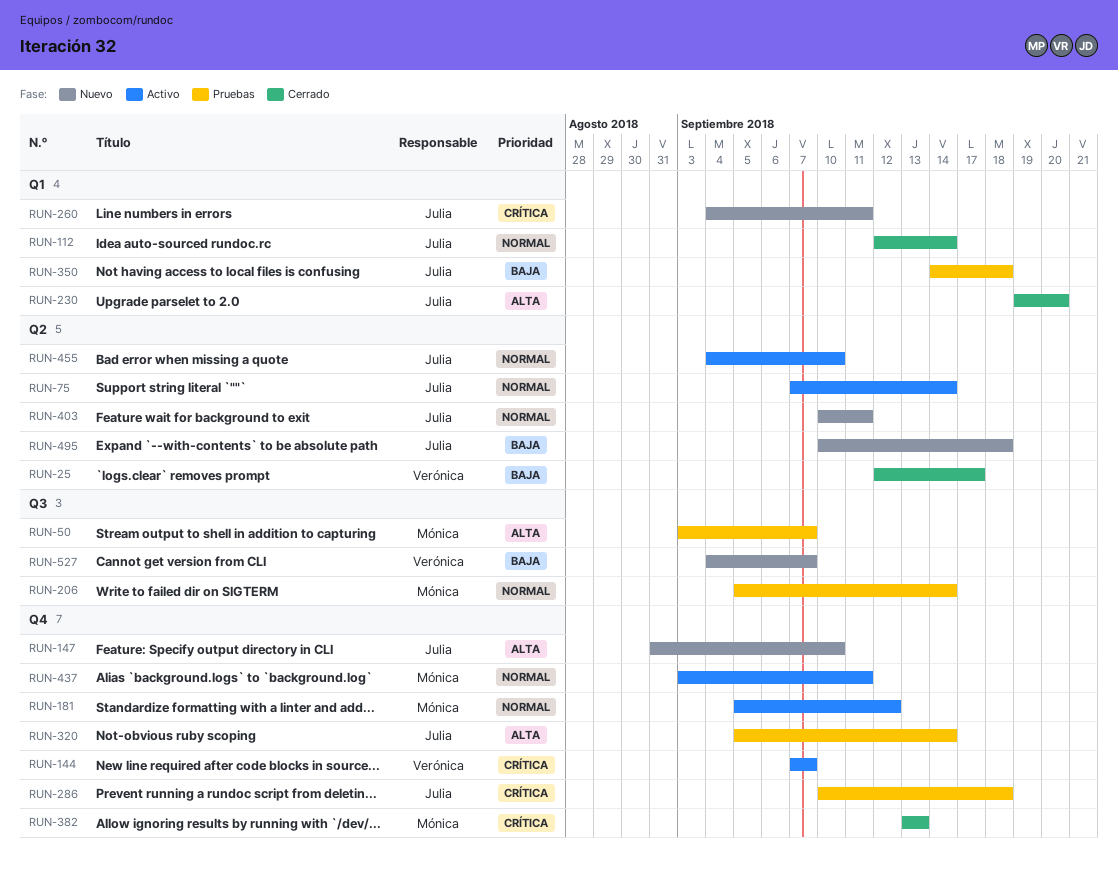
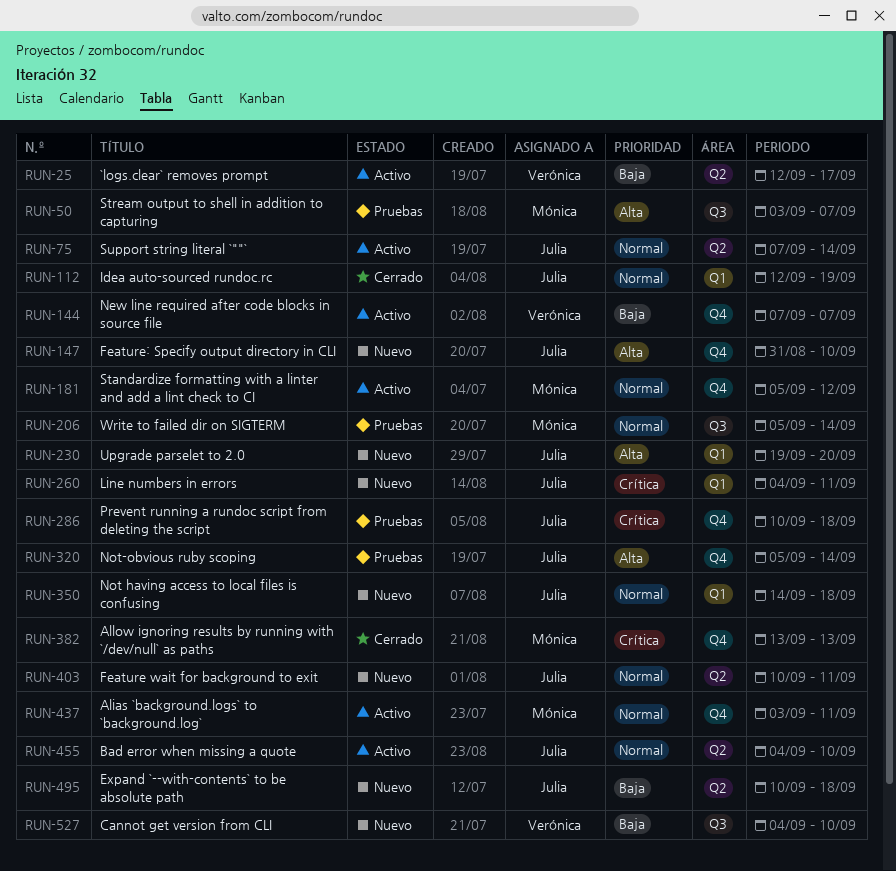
RUN-25, status: Cerrado -> Activo
RUN-112, due: Sep 14 -> Sep 19
RUN-144, priority: Crítica -> Baja
RUN-230, status: Cerrado -> Nuevo
RUN-350, status: Pruebas -> Nuevo
RUN-350, priority: Baja -> Normal
RUN-527, due: Sep 7 -> Sep 10

